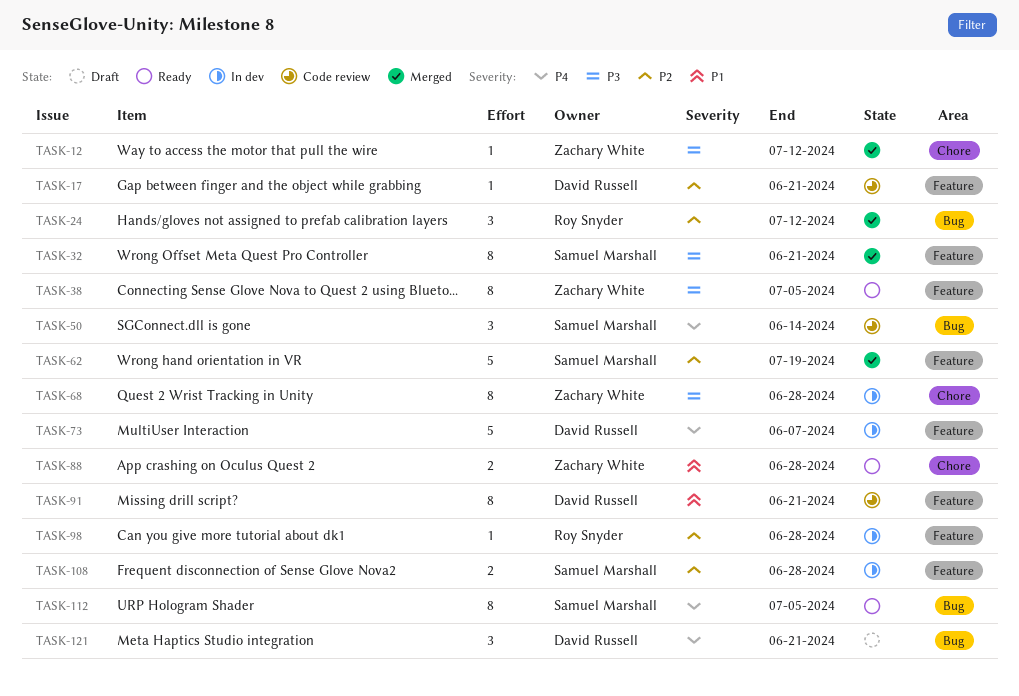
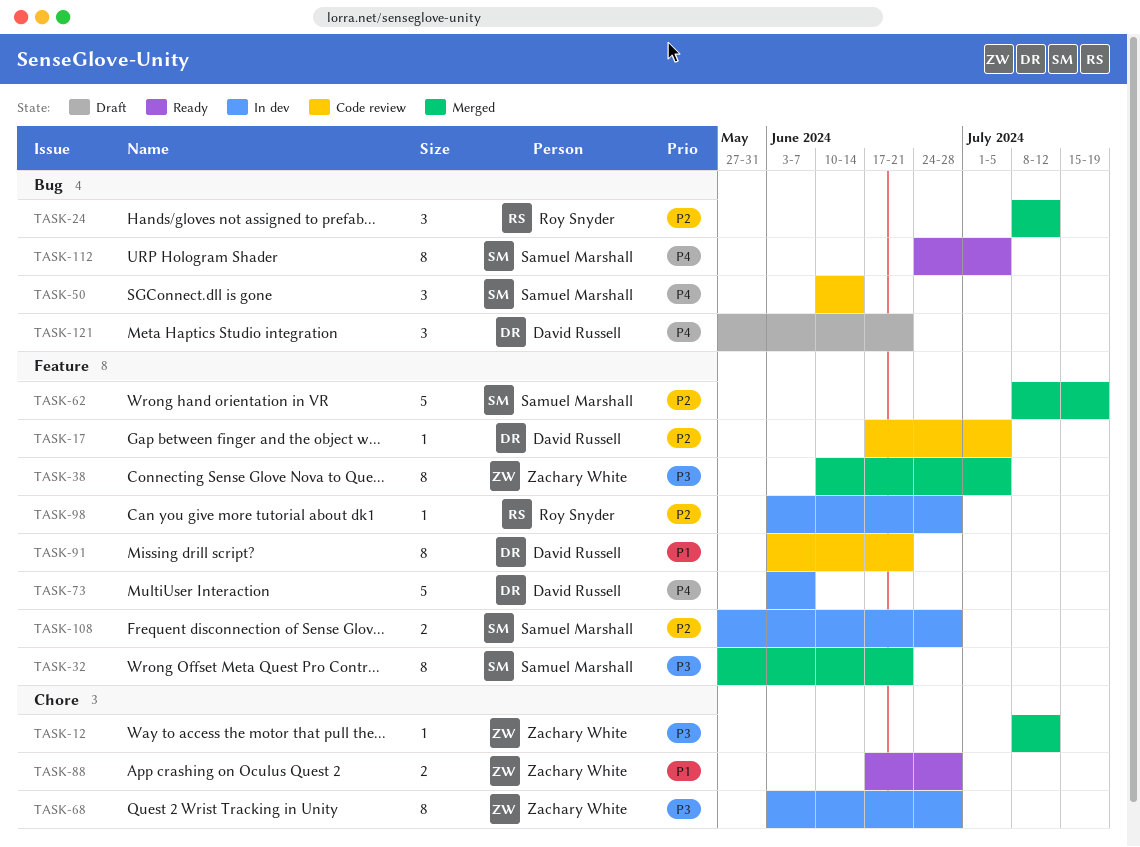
TASK-17, due: Jun 21 -> Jul 5
TASK-38, status: Ready -> Merged

